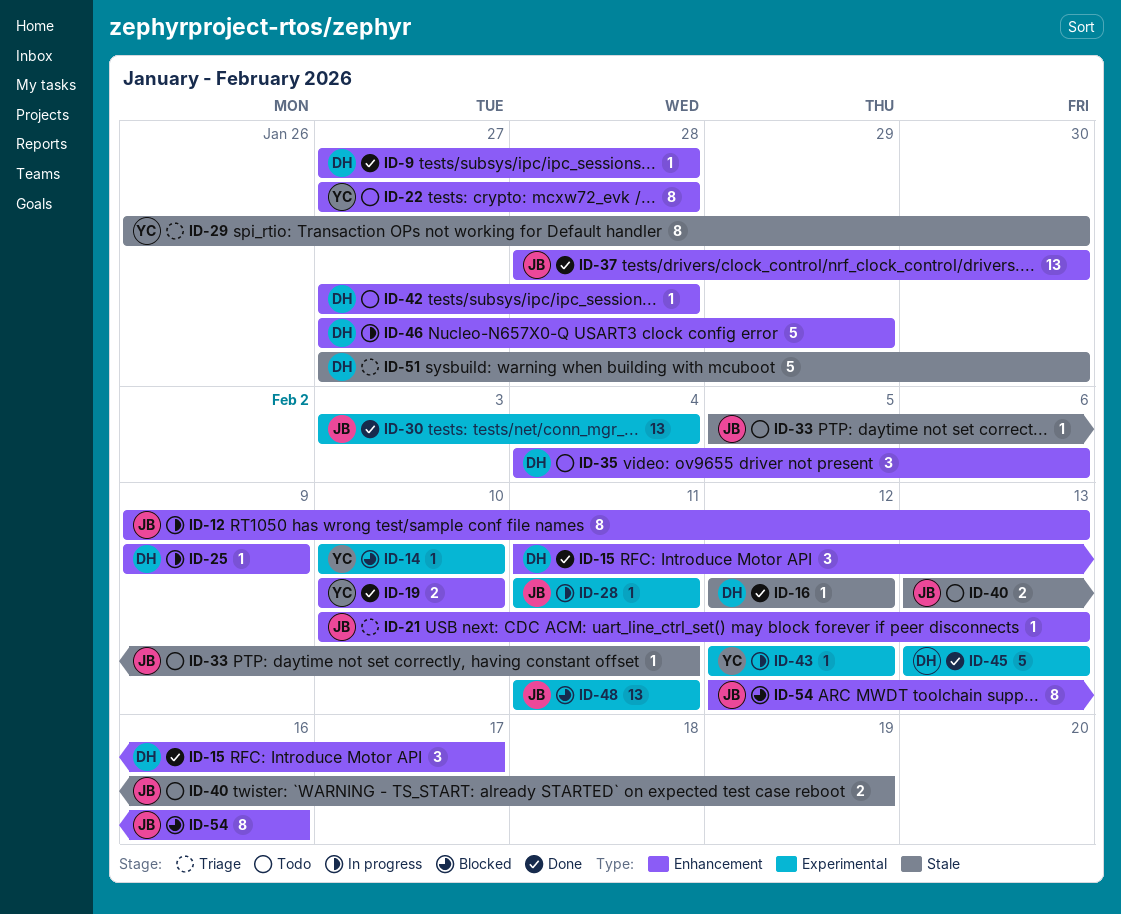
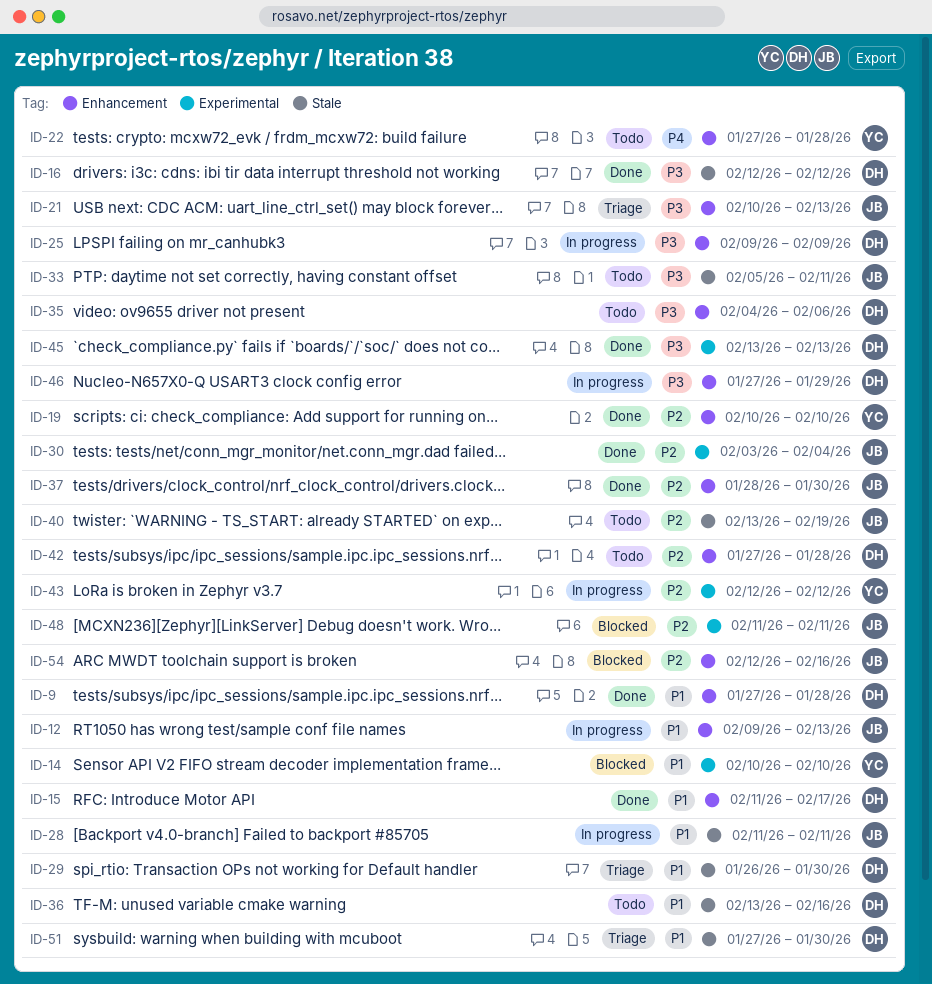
ID-28, label: Experimental -> Stale
ID-29, owner: YC -> DH
ID-36: none -> present

